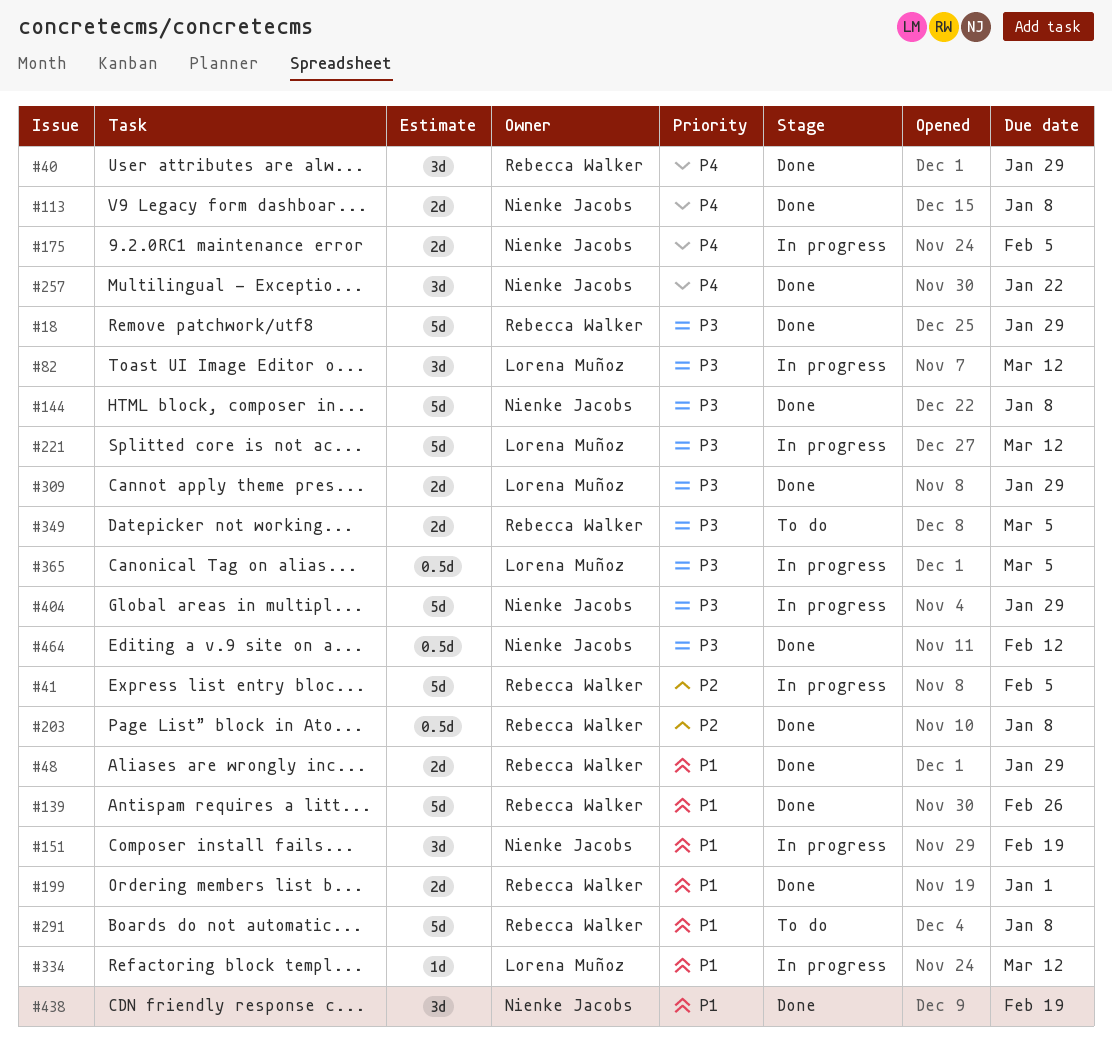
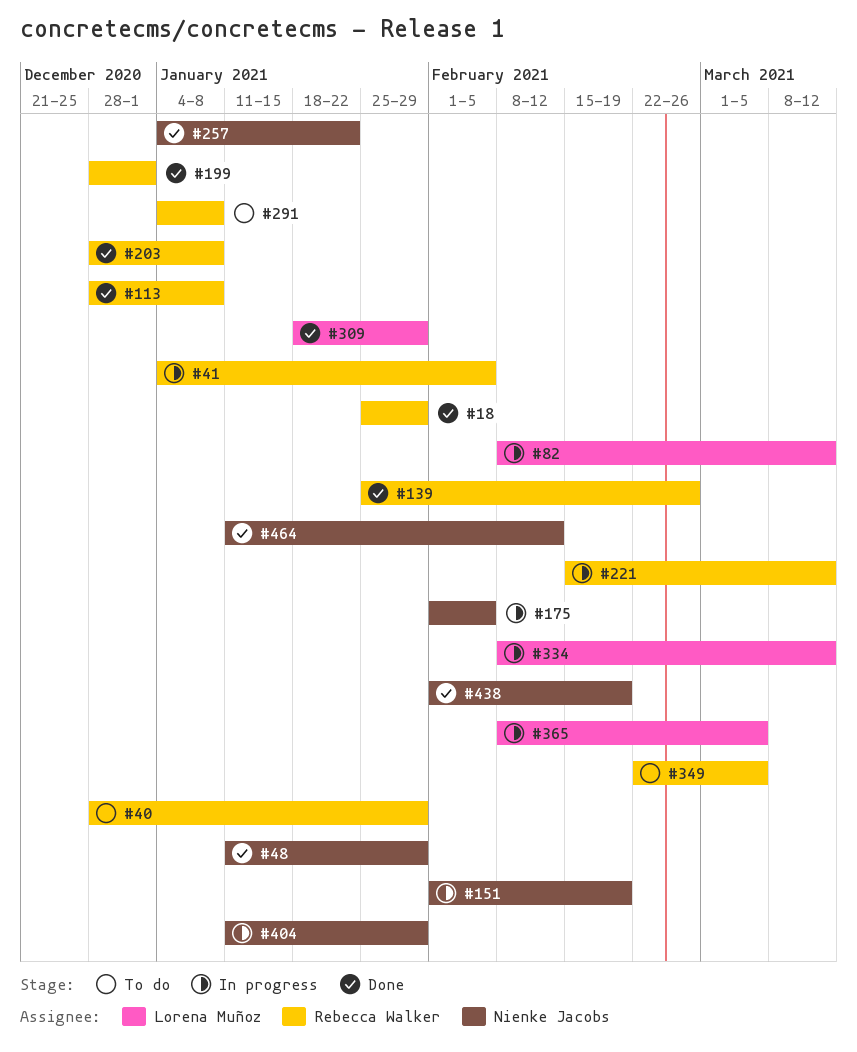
#40, status: Done -> To do
#48, owner: Rebecca Walker -> Nienke Jacobs
#113, owner: Nienke Jacobs -> Rebecca Walker
#144: present -> none
#221, owner: Lorena Muñoz -> Rebecca Walker

